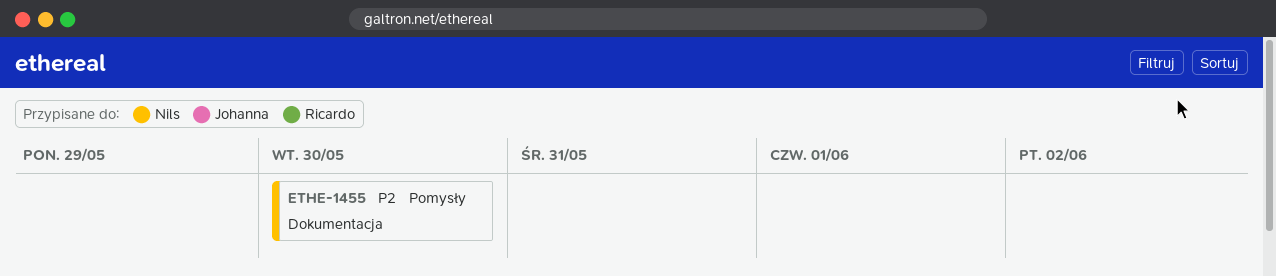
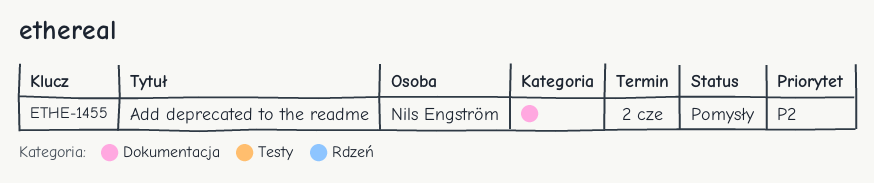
ETHE-1455, due: May 30 -> Jun 2

